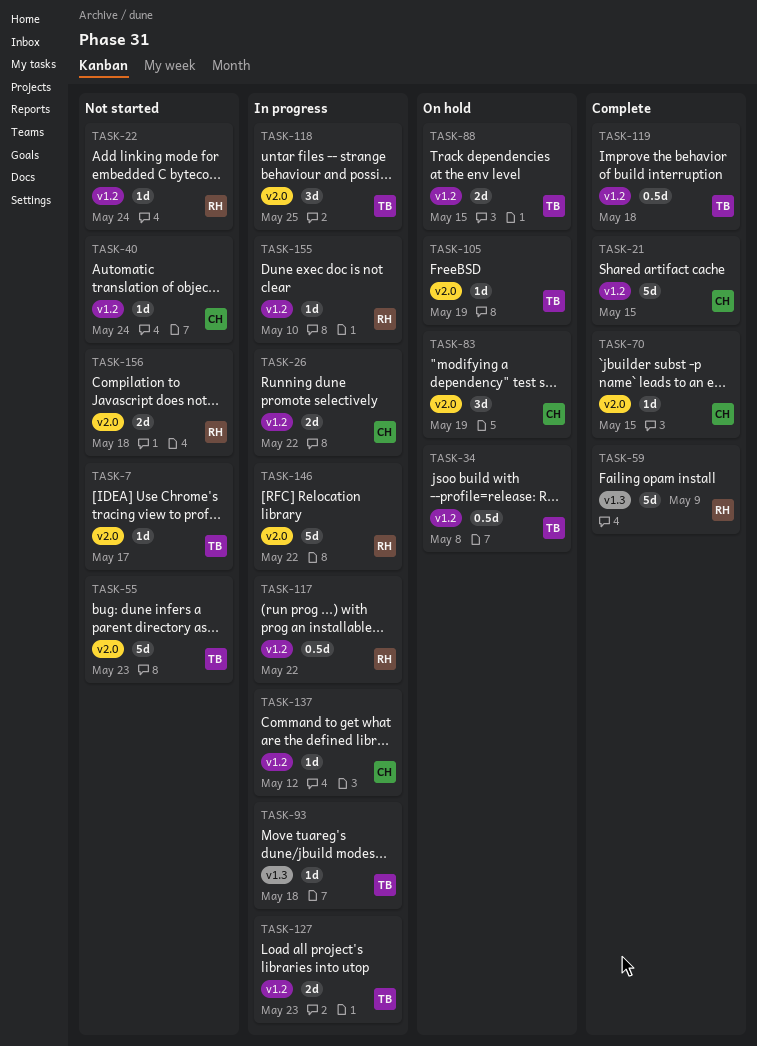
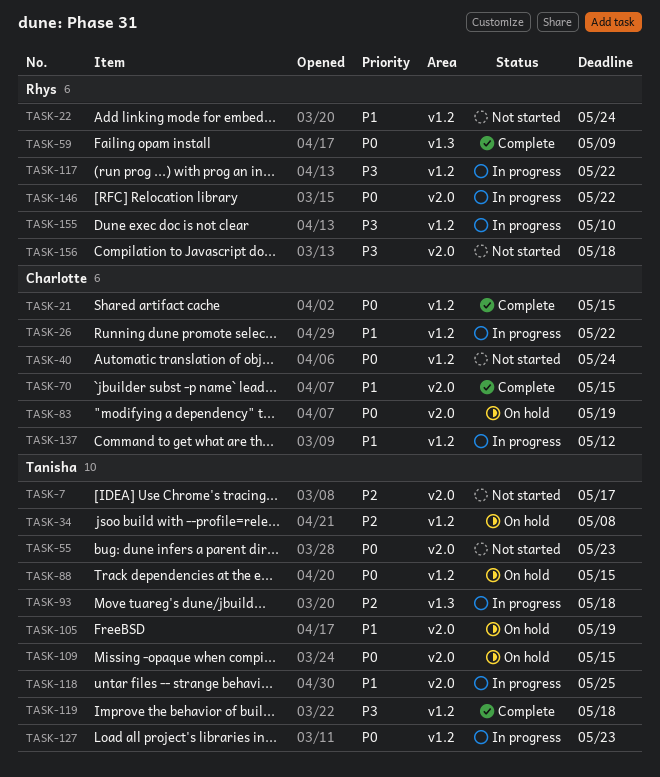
TASK-109: none -> present

